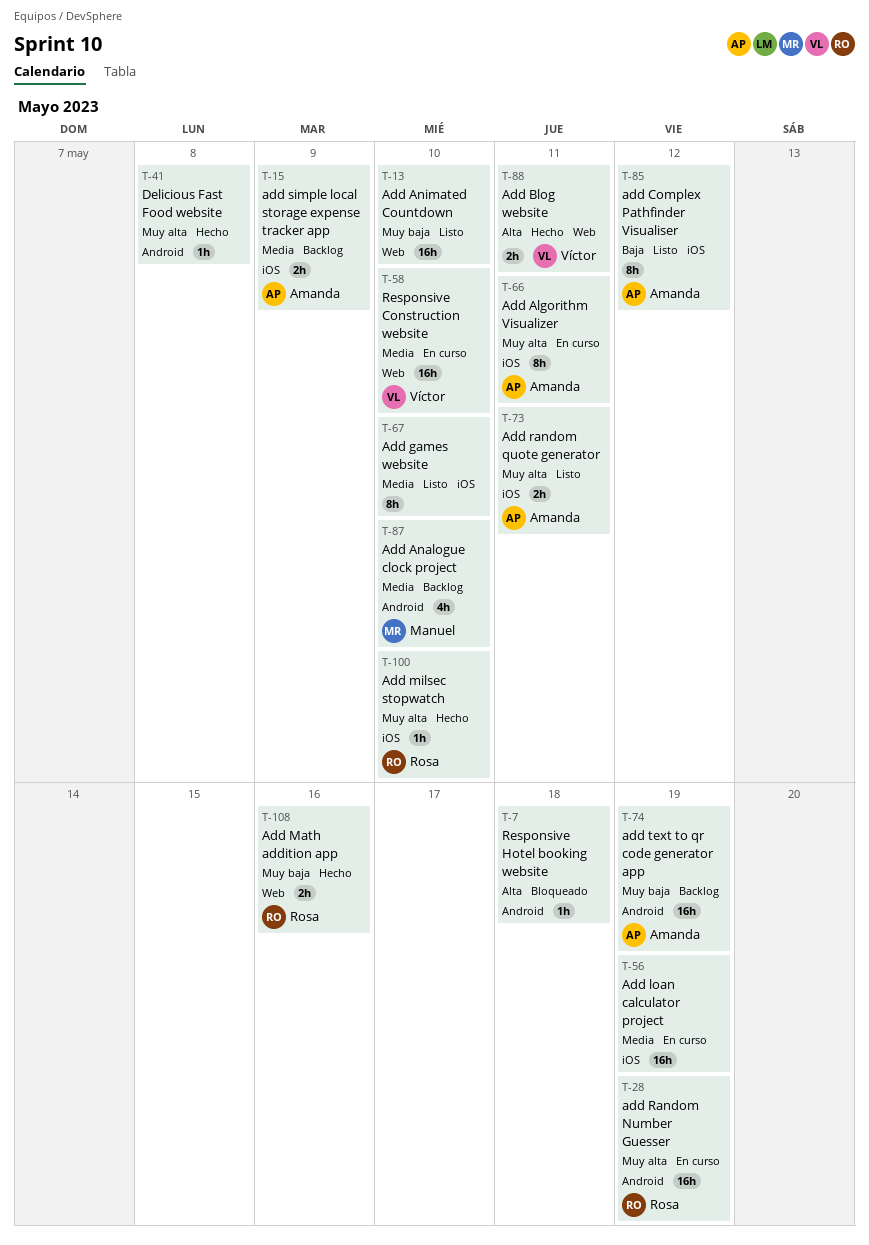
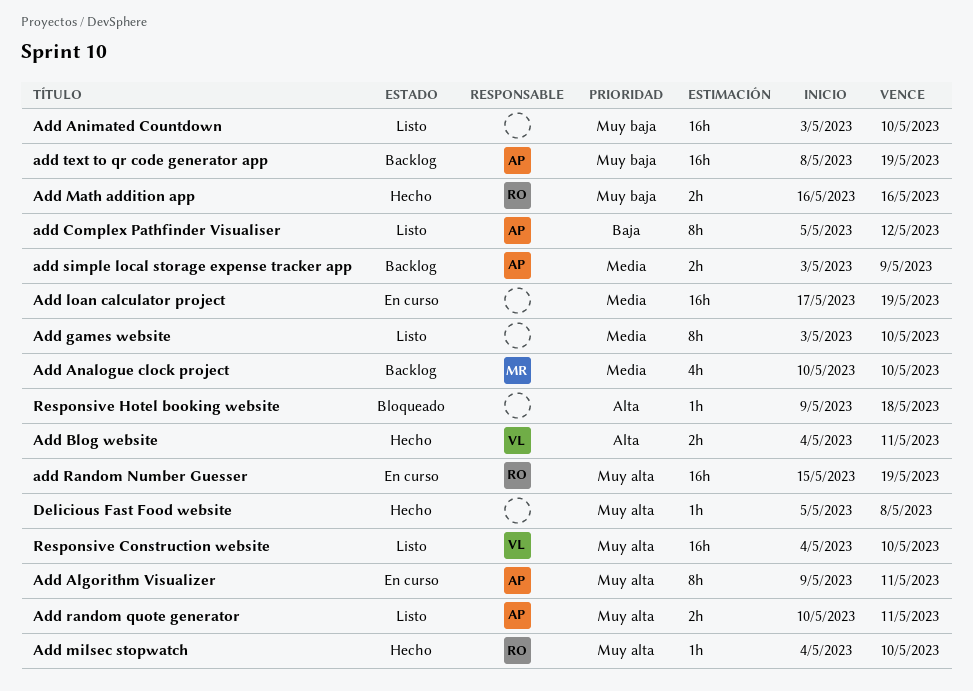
Responsive Construction website, status: En curso -> Listo
Responsive Construction website, priority: Media -> Muy alta

